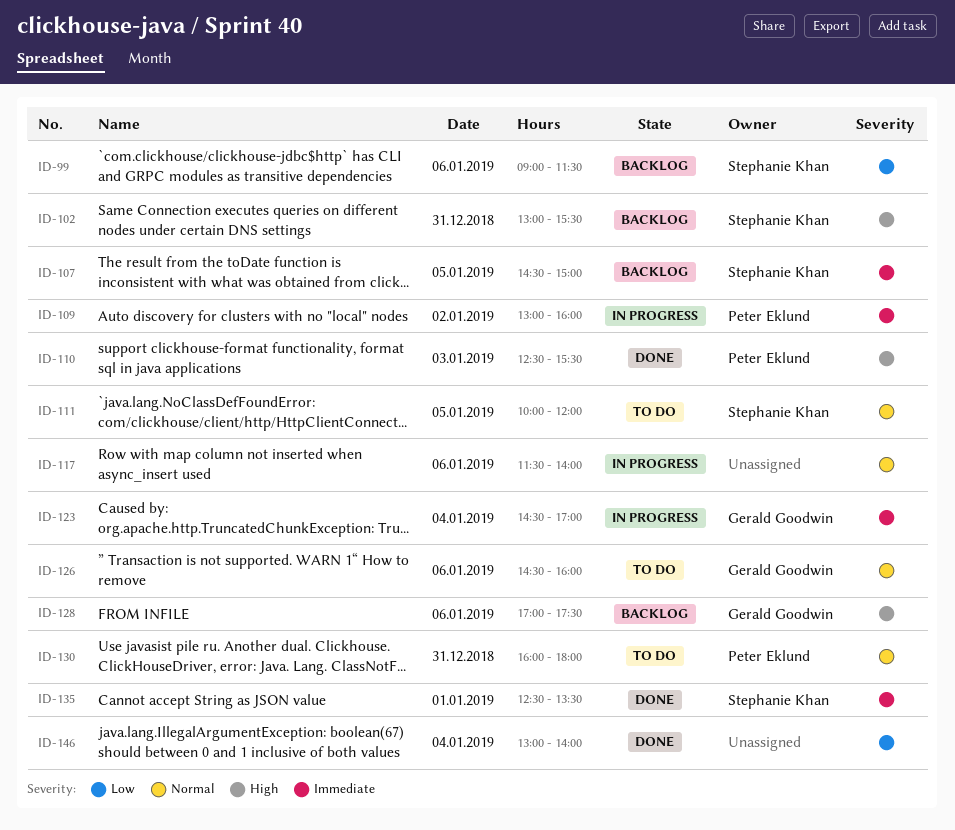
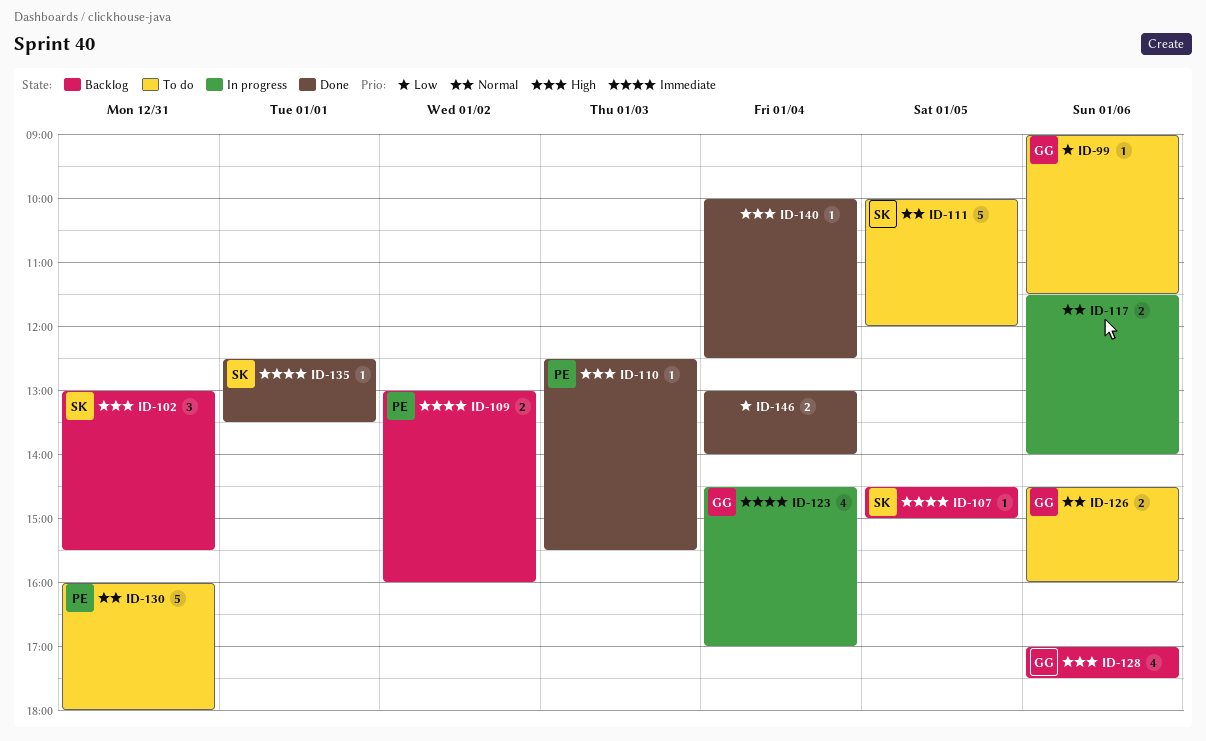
ID-99, status: Backlog -> To do
ID-99, owner: Stephanie Khan -> Gerald Goodwin
ID-109, status: In progress -> Backlog
ID-140: none -> present

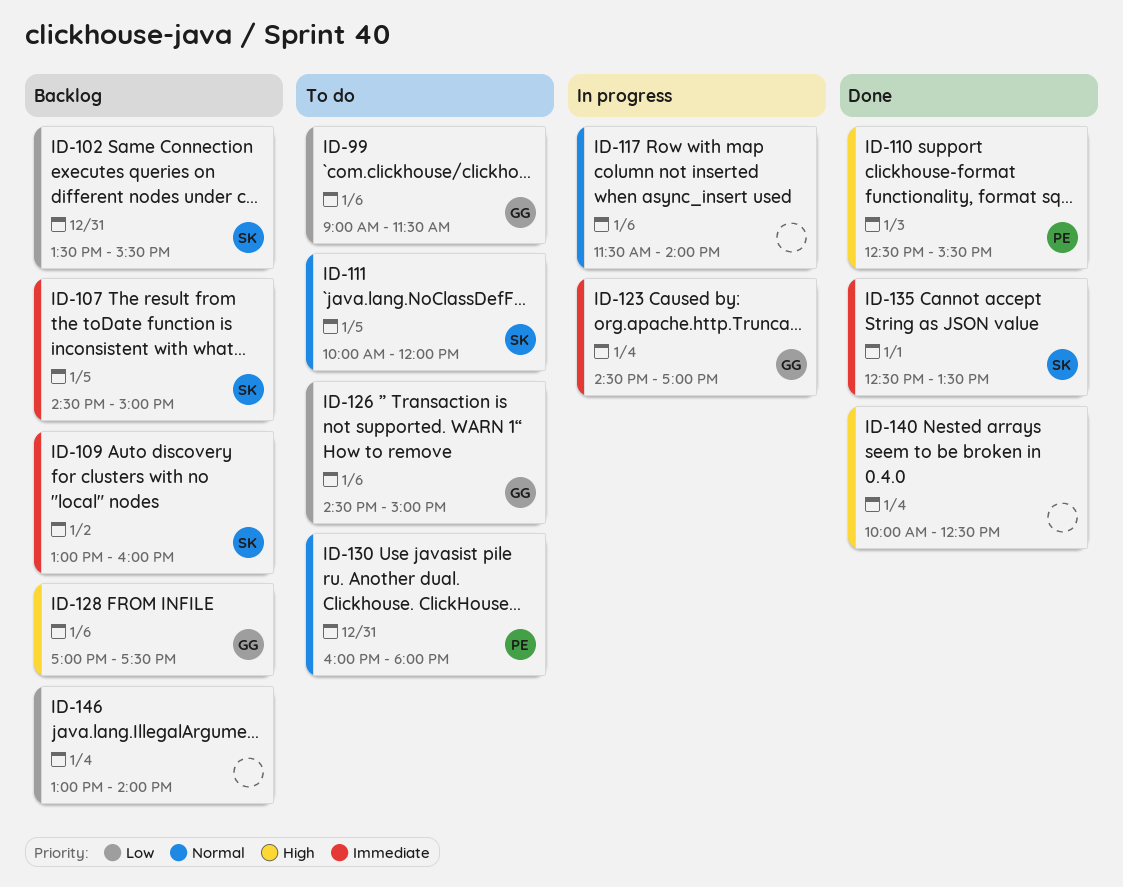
ID-102, priority: High -> Low
ID-102, begins: 13:00 -> 13:30
ID-109, owner: PE -> SK
ID-126, priority: Normal -> Low
ID-126, ends: 16:00 -> 15:00
ID-146, status: Done -> Backlog

